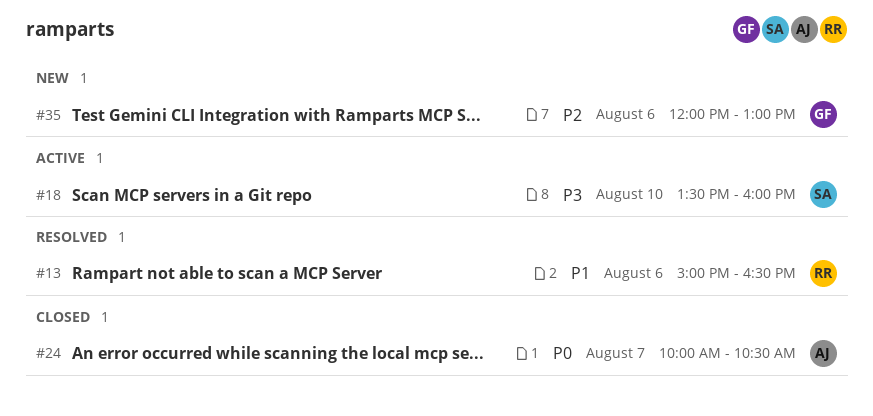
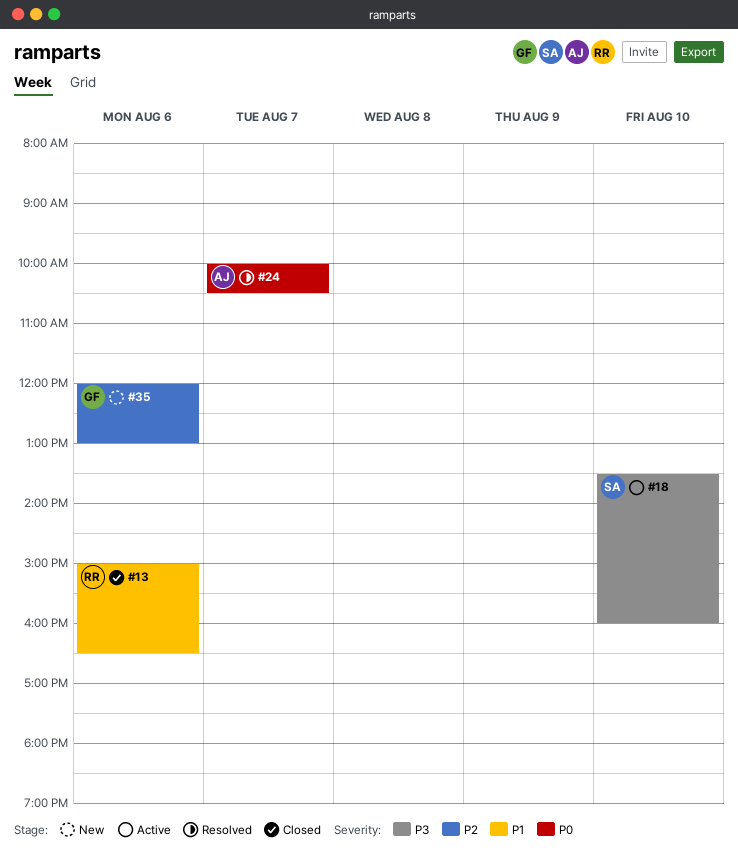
#13, status: Resolved -> Closed
#24, status: Closed -> Resolved

